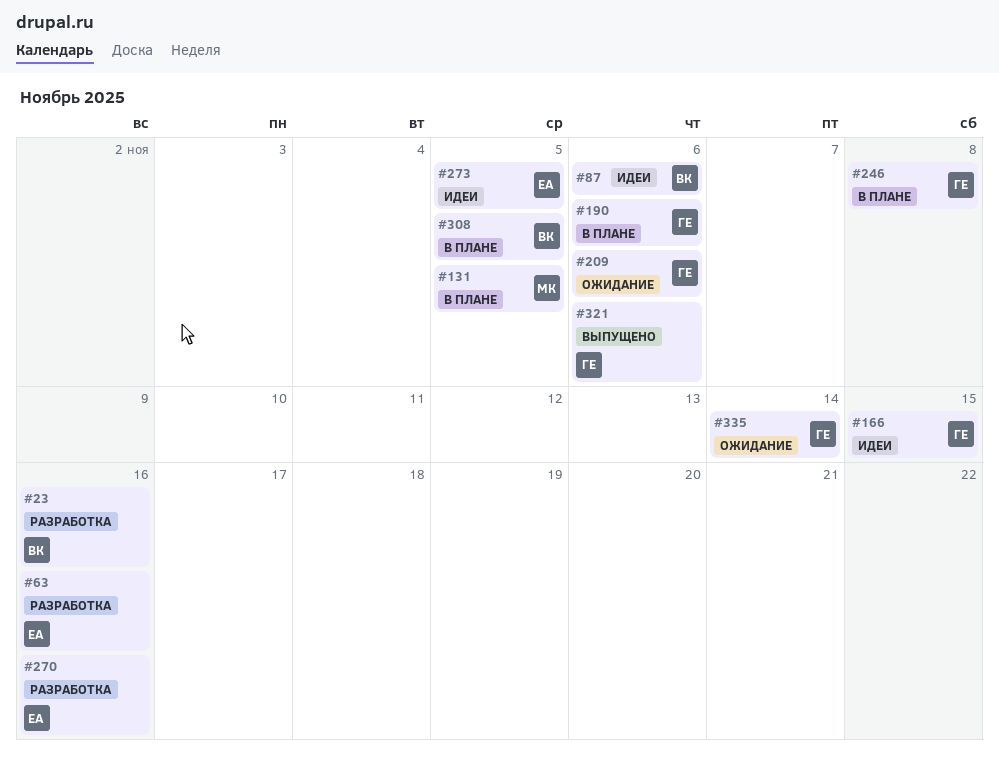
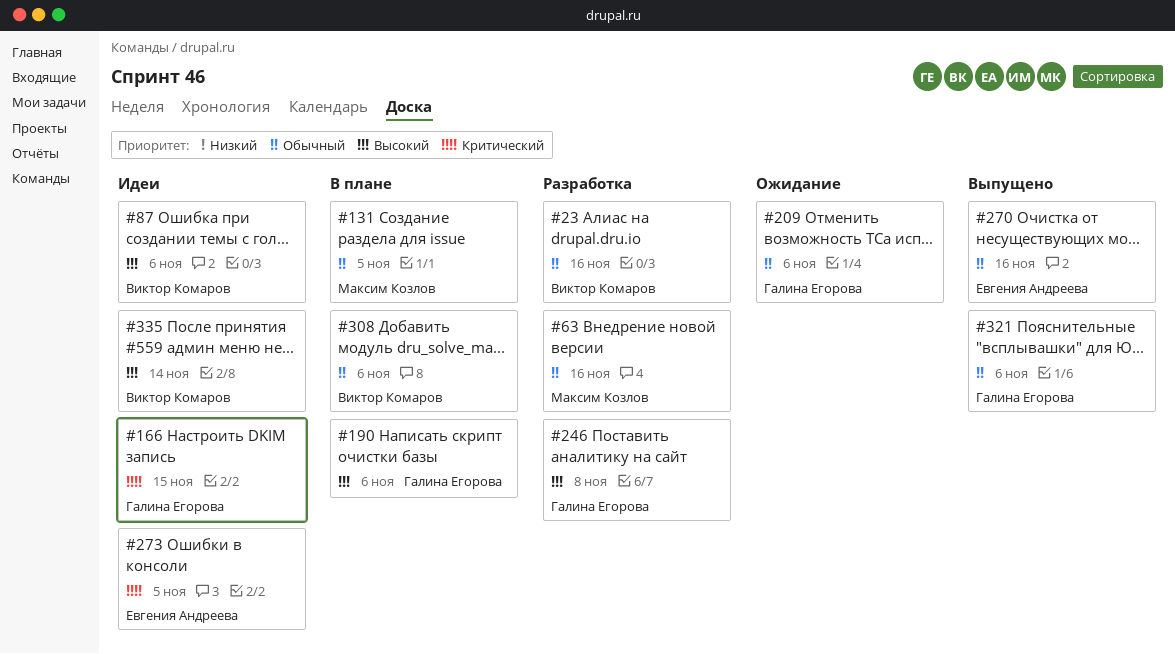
#63, owner: Евгения Андреева -> Максим Козлов
#246, status: В плане -> Разработка
#270, status: Разработка -> Выпущено
#308, due: Nov 5 -> Nov 6
#335, status: Ожидание -> Идеи
#335, owner: Галина Егорова -> Виктор Комаров

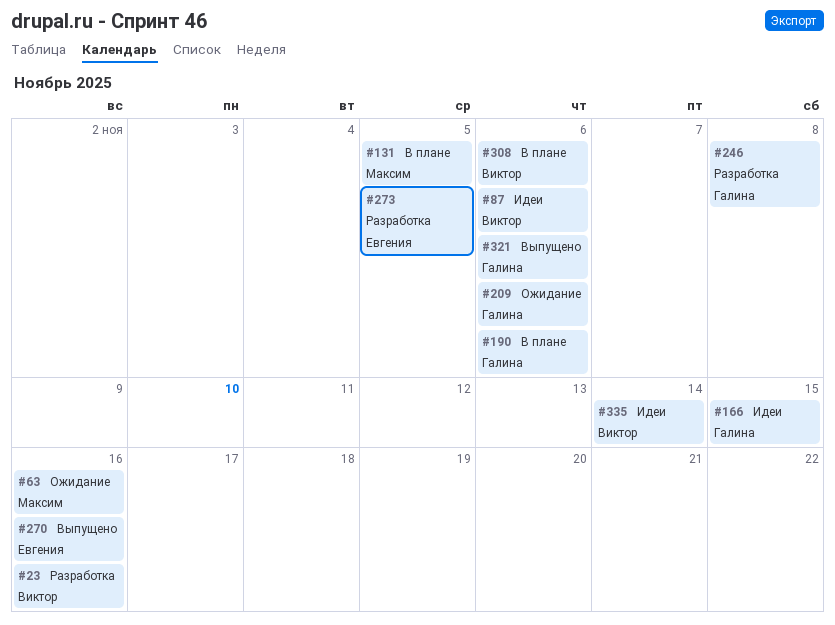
#63, status: Разработка -> Ожидание
#273, status: Идеи -> Разработка

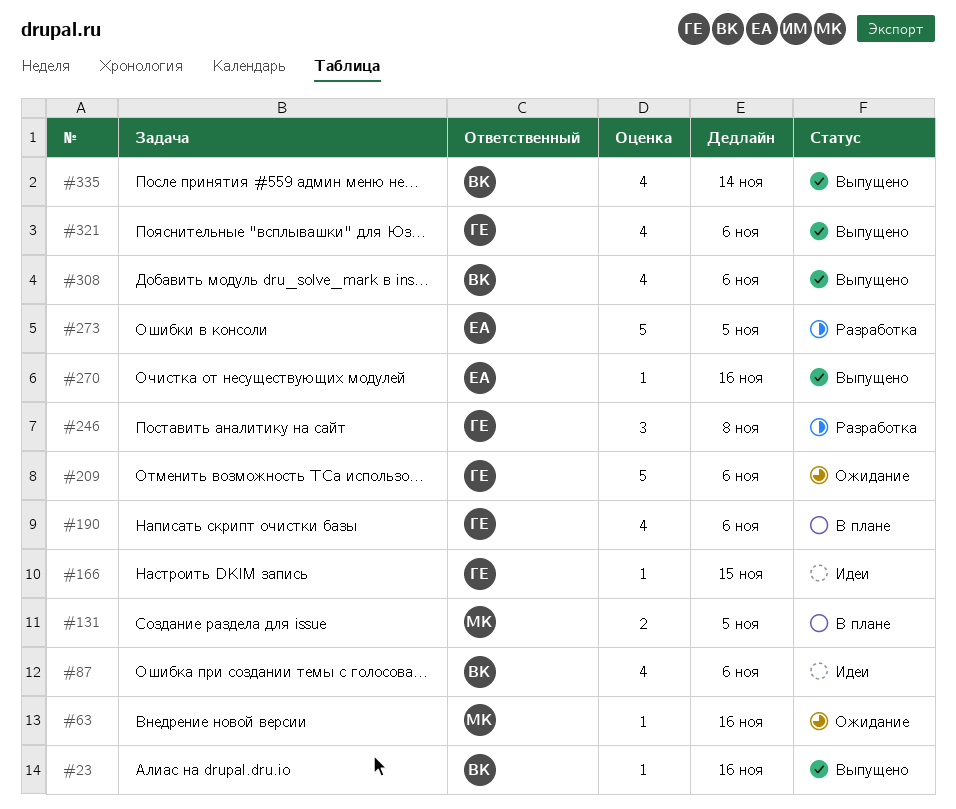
#23, status: Разработка -> Выпущено
#308, status: В плане -> Выпущено
#335, status: Идеи -> Выпущено

